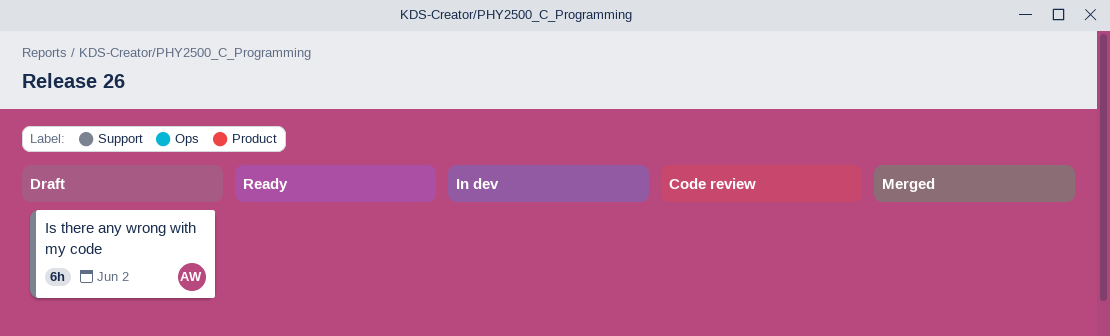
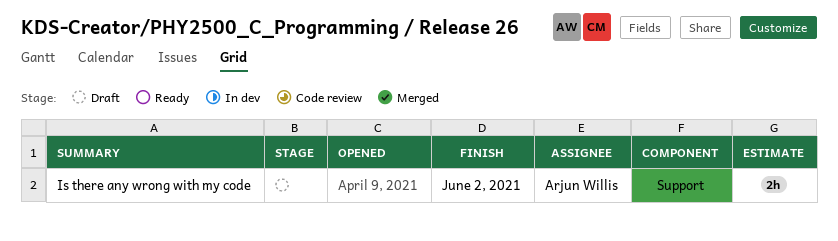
Is there any wrong with my code, estimate: 6h -> 2h

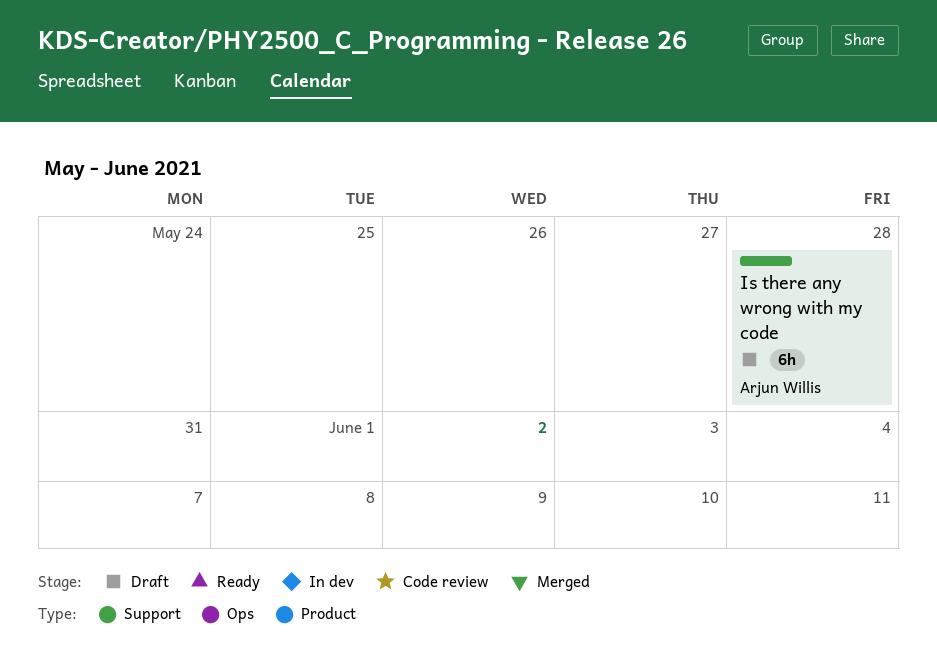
Is there any wrong with my code, estimate: 2h -> 6h
Is there any wrong with my code, due: Jun 2 -> May 28

